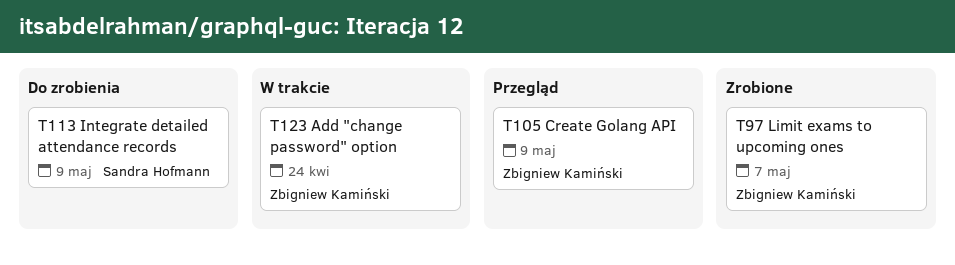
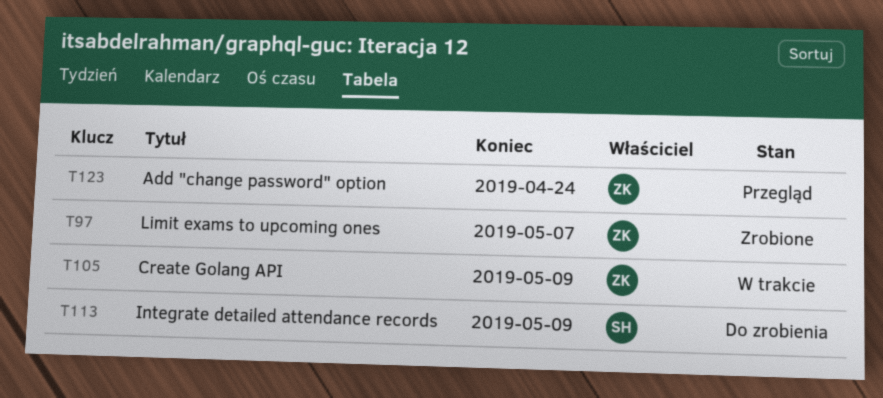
T105, status: Przegląd -> W trakcie
T123, status: W trakcie -> Przegląd

